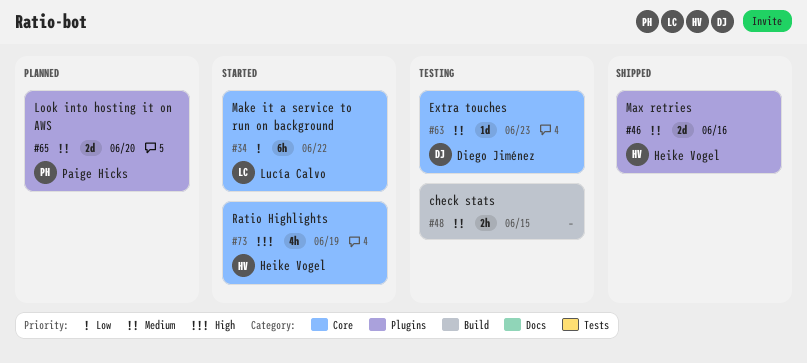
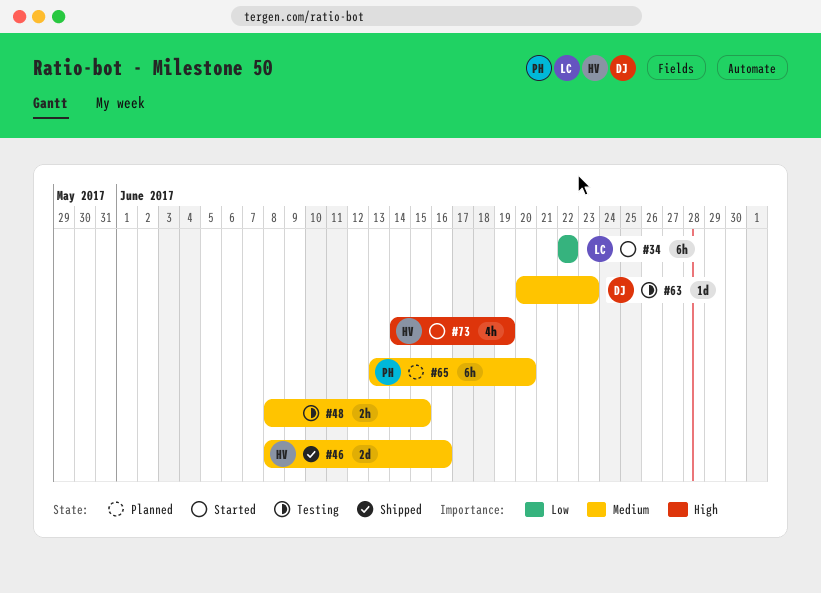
#65, estimate: 2d -> 6h

